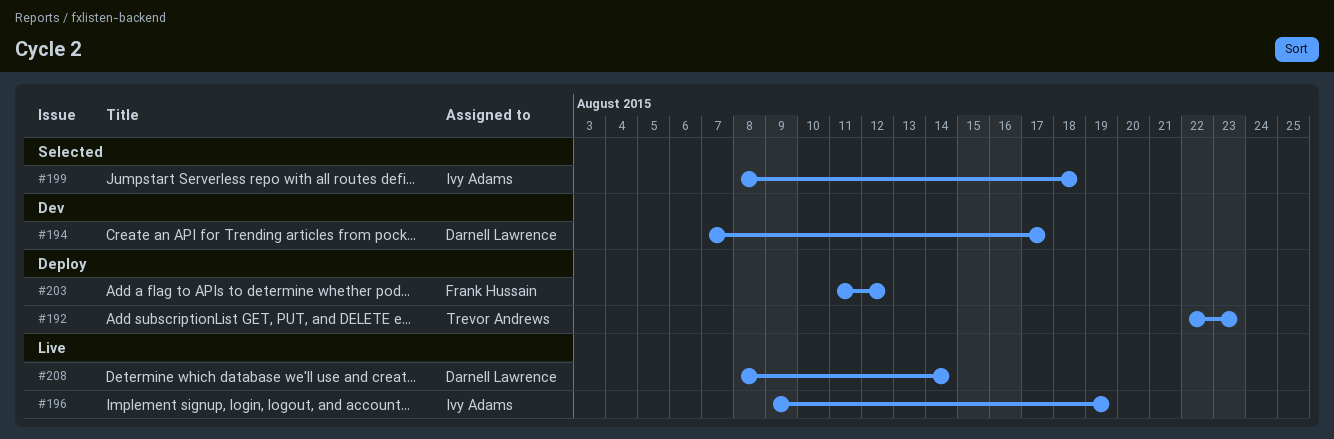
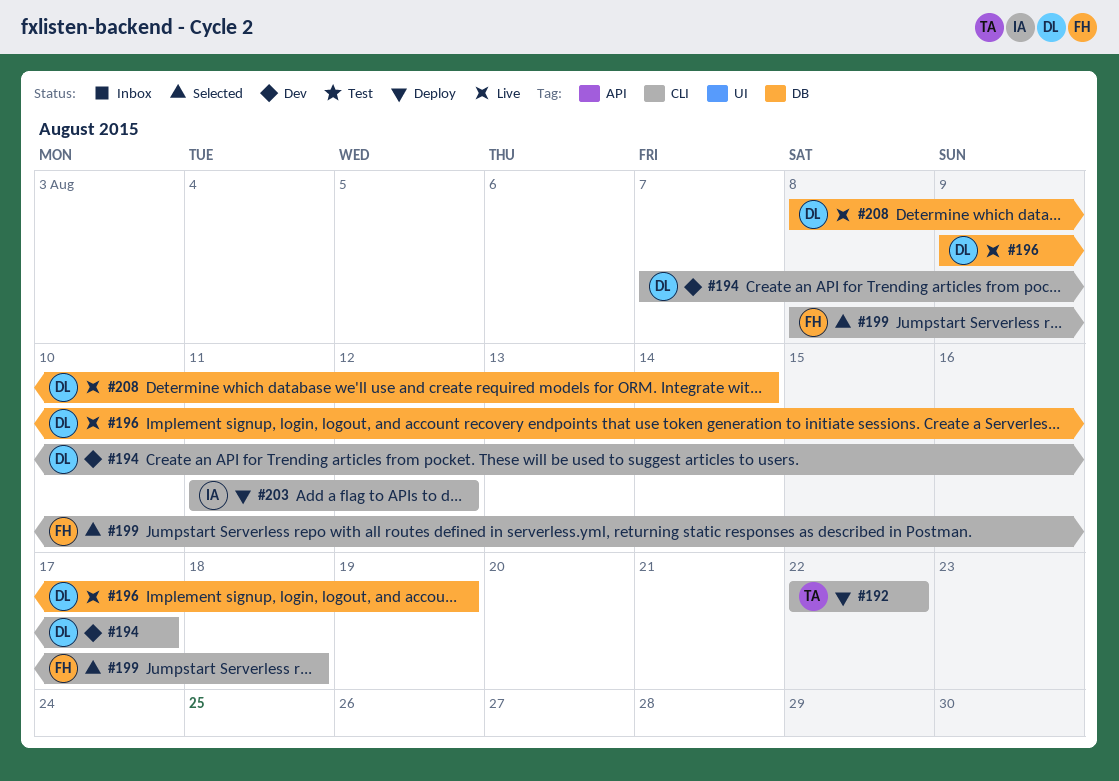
#192, due: Aug 23 -> Aug 22
#196, owner: Ivy Adams -> Darnell Lawrence
#199, owner: Ivy Adams -> Frank Hussain
#203, owner: Frank Hussain -> Ivy Adams

